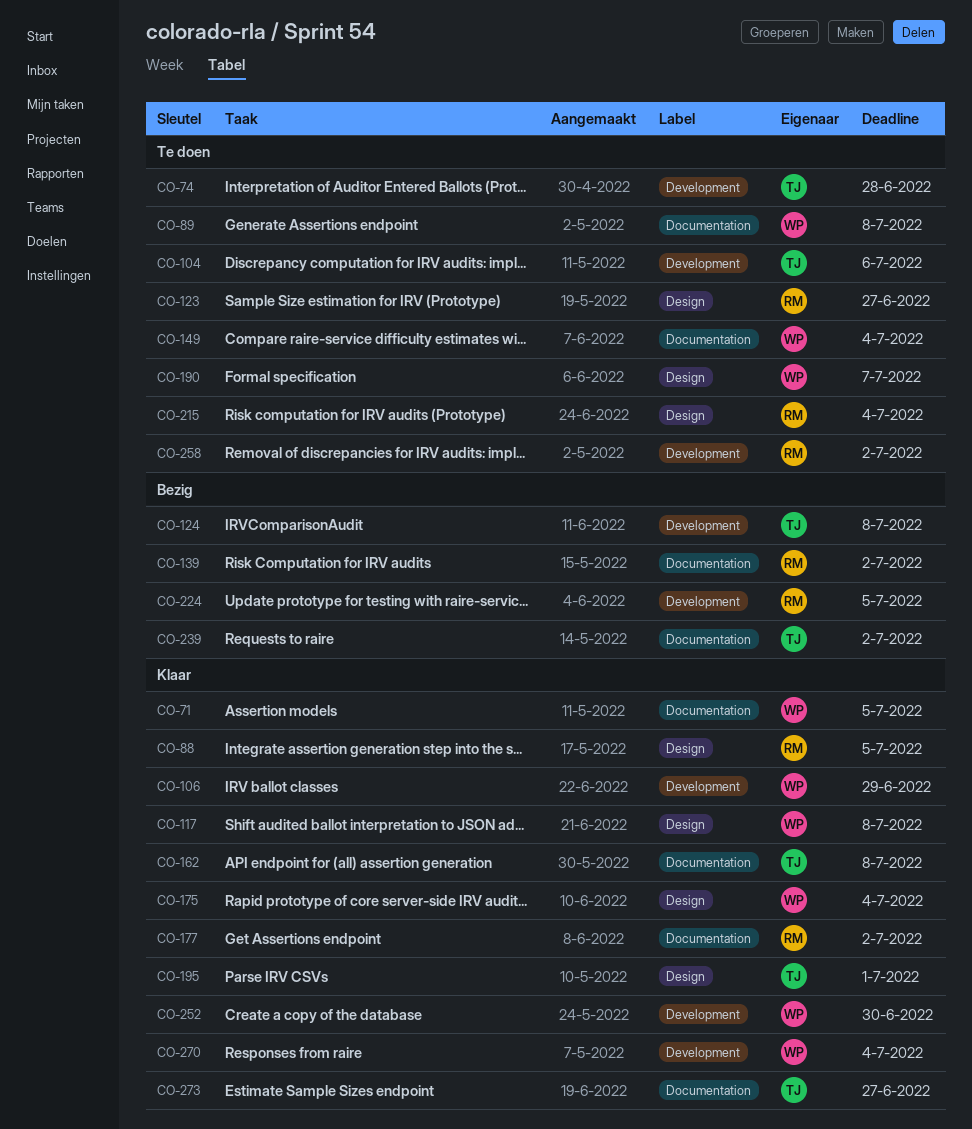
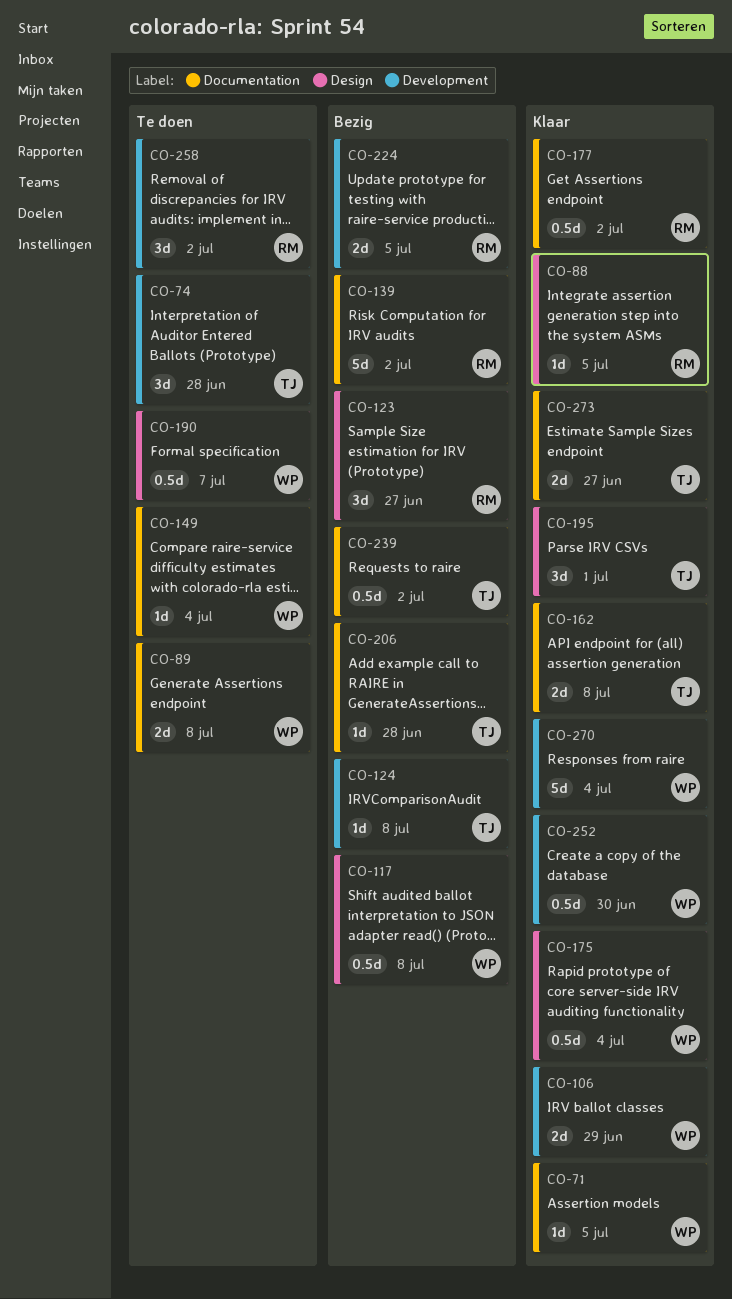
CO-104: present -> none
CO-117, status: Klaar -> Bezig
CO-123, status: Te doen -> Bezig
CO-206: none -> present
CO-215: present -> none

